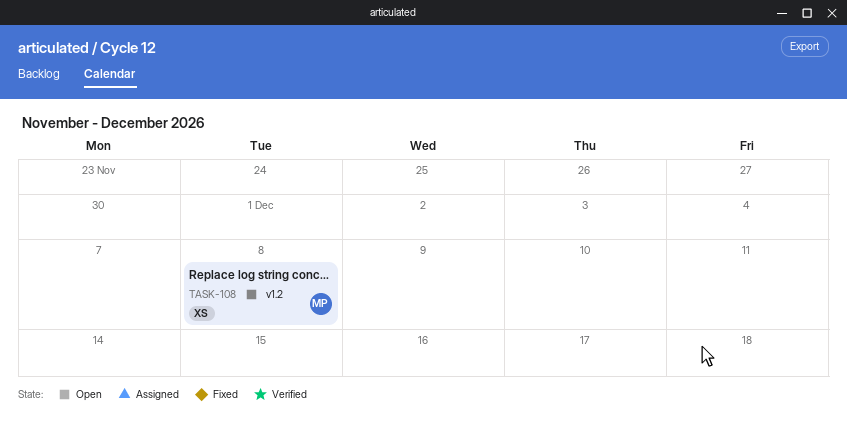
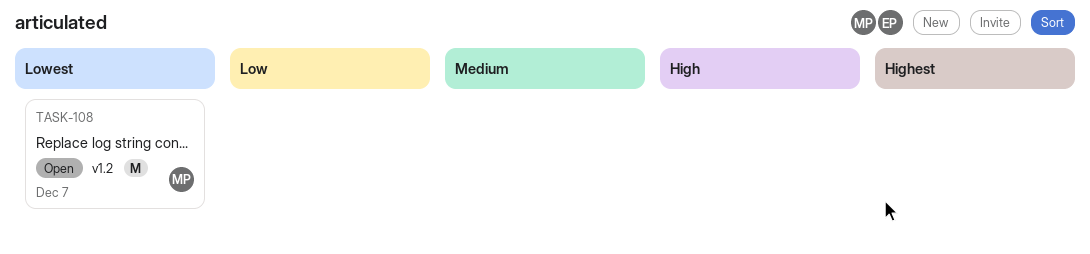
TASK-108, estimate: XS -> M
TASK-108, due: Dec 8 -> Dec 7

